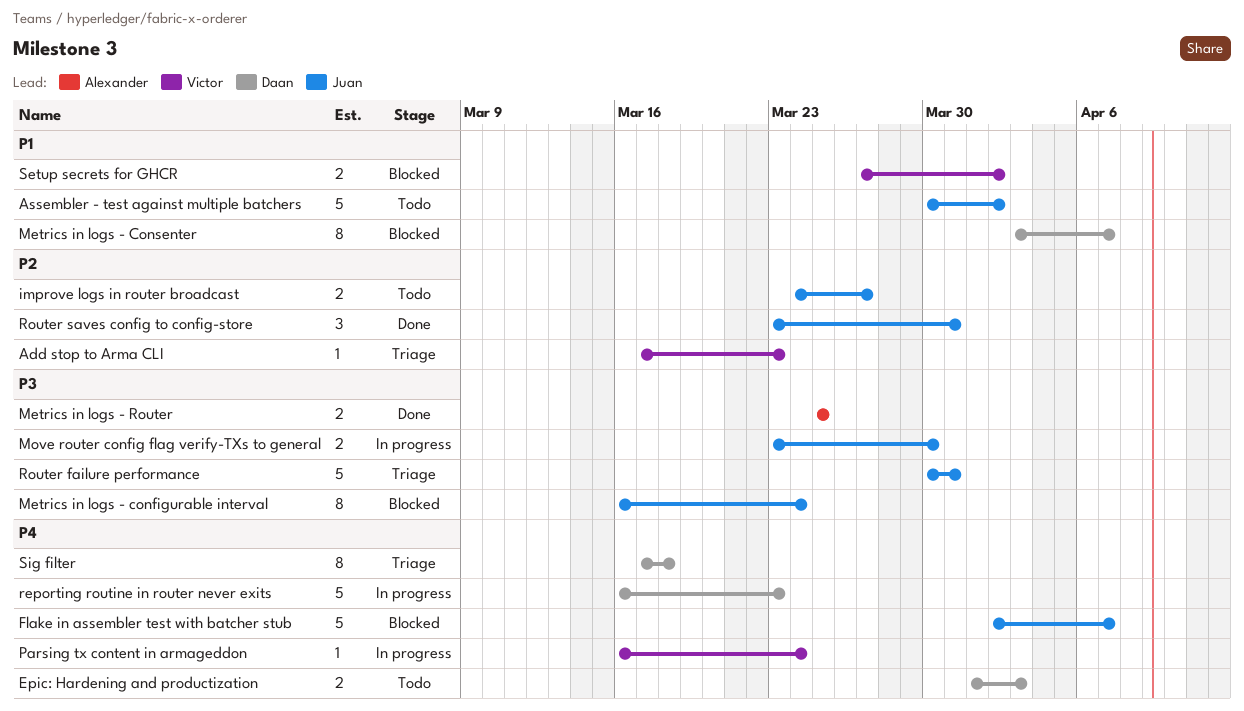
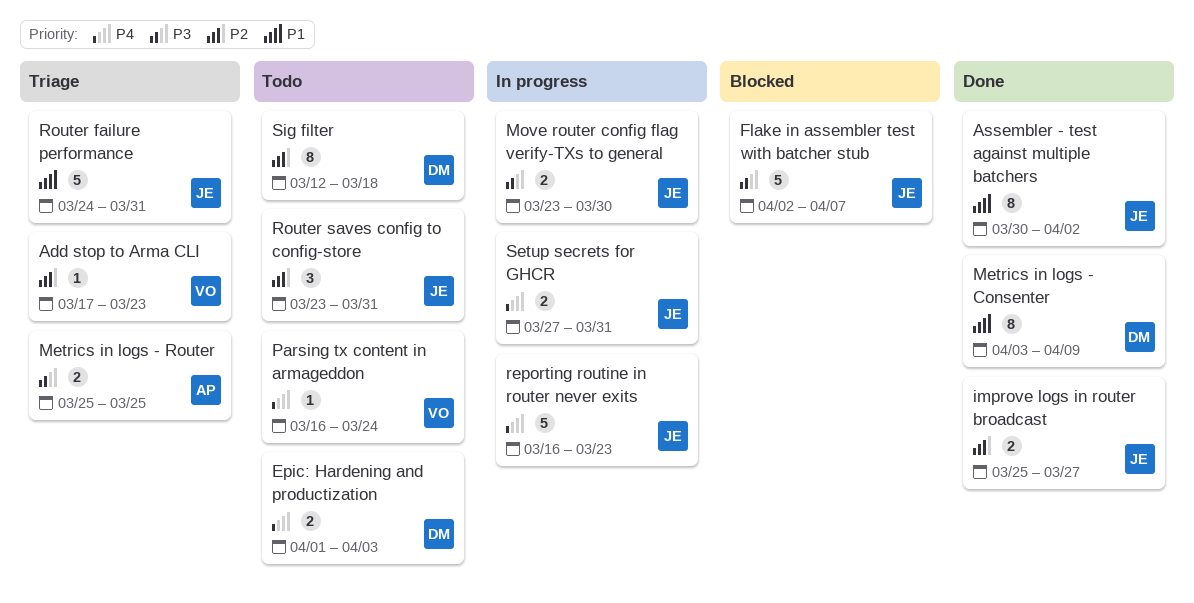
Assembler - test against multiple batchers, status: Todo -> Done
Assembler - test against multiple batchers, estimate: 5 -> 8
Flake in assembler test with batcher stub, priority: P4 -> P3
improve logs in router broadcast, status: Todo -> Done
improve logs in router broadcast, start: Mar 24 -> Mar 25
Metrics in logs - configurable interval: present -> none
Metrics in logs - Consenter, status: Blocked -> Done
Metrics in logs - Consenter, due: Apr 7 -> Apr 9
Metrics in logs - Router, status: Done -> Triage
Parsing tx content in armageddon, status: In progress -> Todo
reporting routine in router never exits, owner: Daan -> Juan
Router failure performance, priority: P3 -> P1
Router failure performance, start: Mar 30 -> Mar 24
Router saves config to config-store, status: Done -> Todo
Setup secrets for GHCR, status: Blocked -> In progress
Setup secrets for GHCR, owner: Victor -> Juan
Setup secrets for GHCR, priority: P1 -> P4
Setup secrets for GHCR, due: Apr 2 -> Mar 31
Sig filter, status: Triage -> Todo
Sig filter, priority: P4 -> P2
Sig filter, start: Mar 17 -> Mar 12

